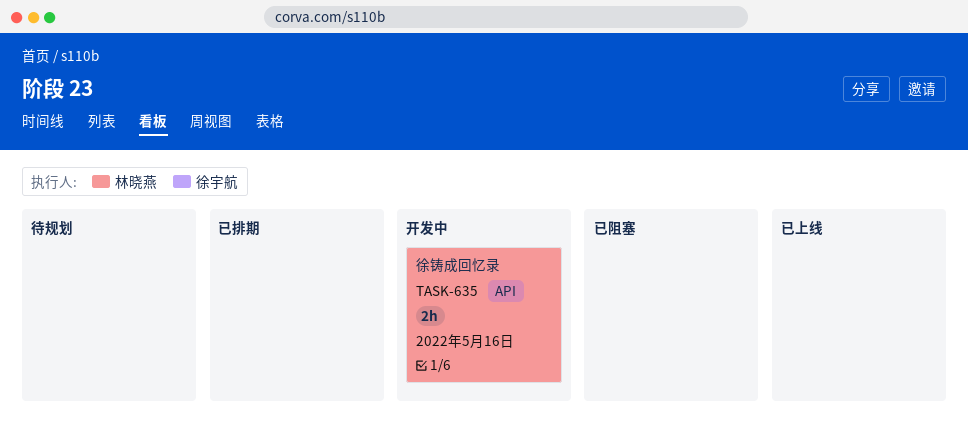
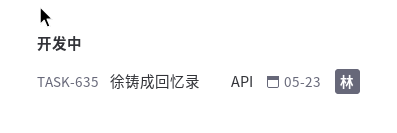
TASK-635, due: May 16 -> May 23

